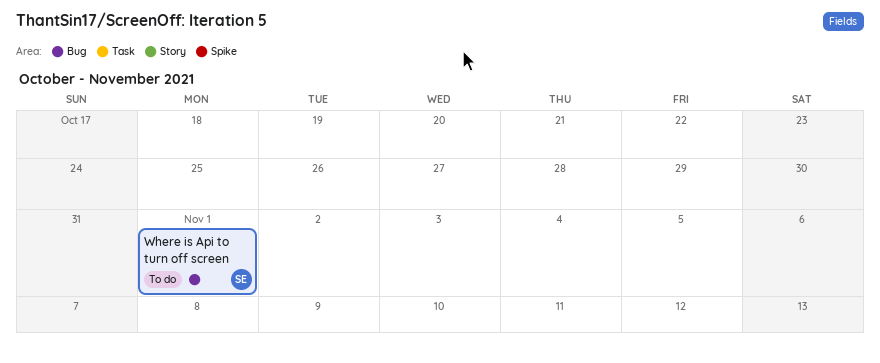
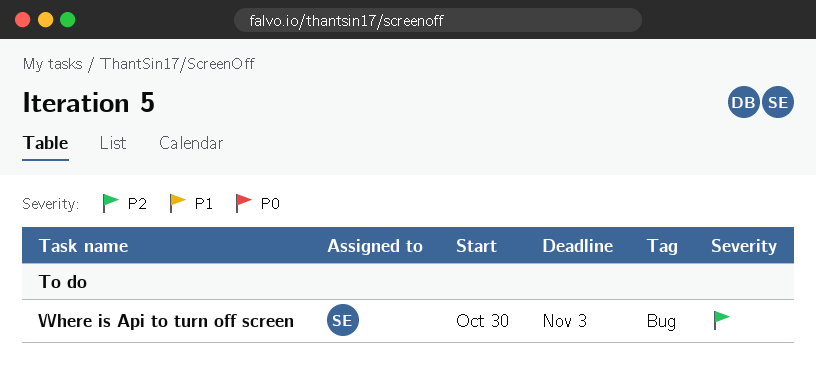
Where is Api to turn off screen, due: Nov 1 -> Nov 3

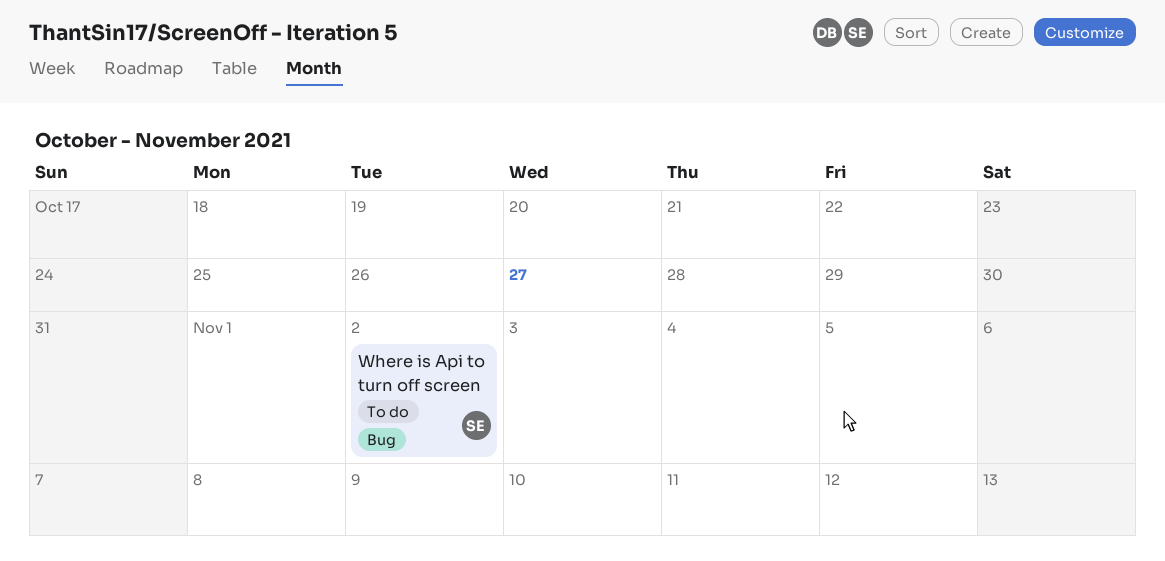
Where is Api to turn off screen, due: Nov 3 -> Nov 2

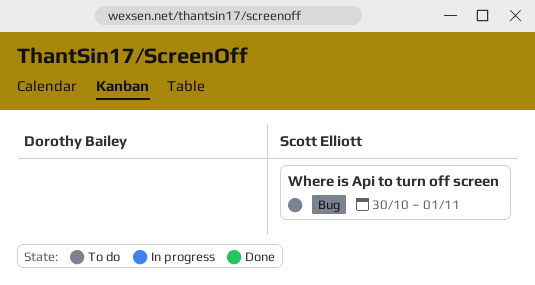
Where is Api to turn off screen, due: Nov 2 -> Nov 1

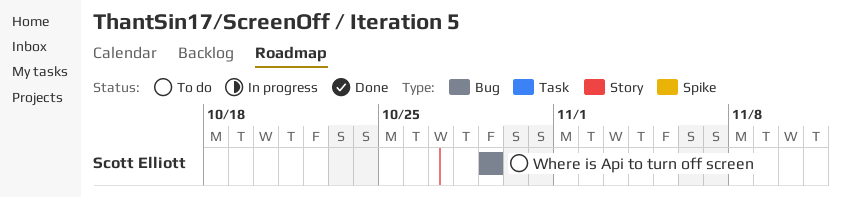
Where is Api to turn off screen, start: Oct 30 -> Oct 29
Where is Api to turn off screen, due: Nov 1 -> Oct 29

